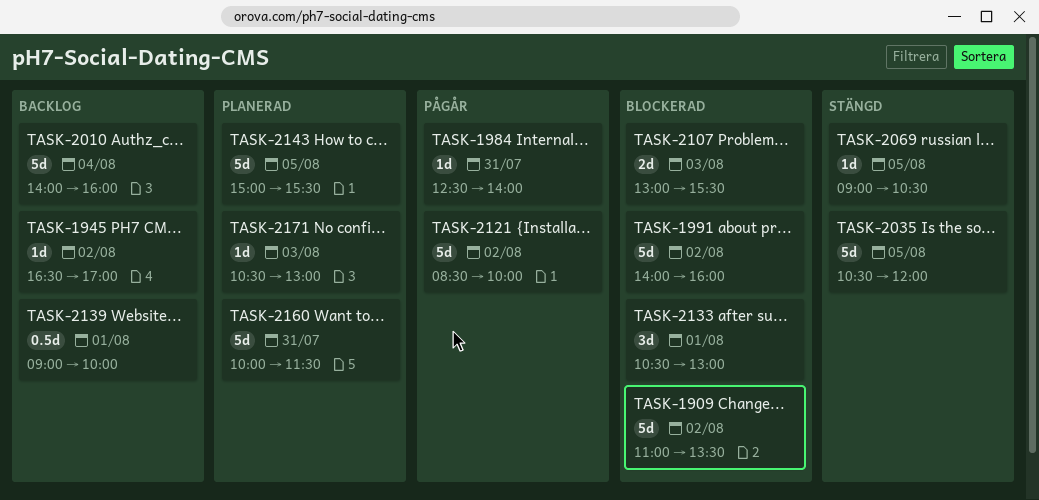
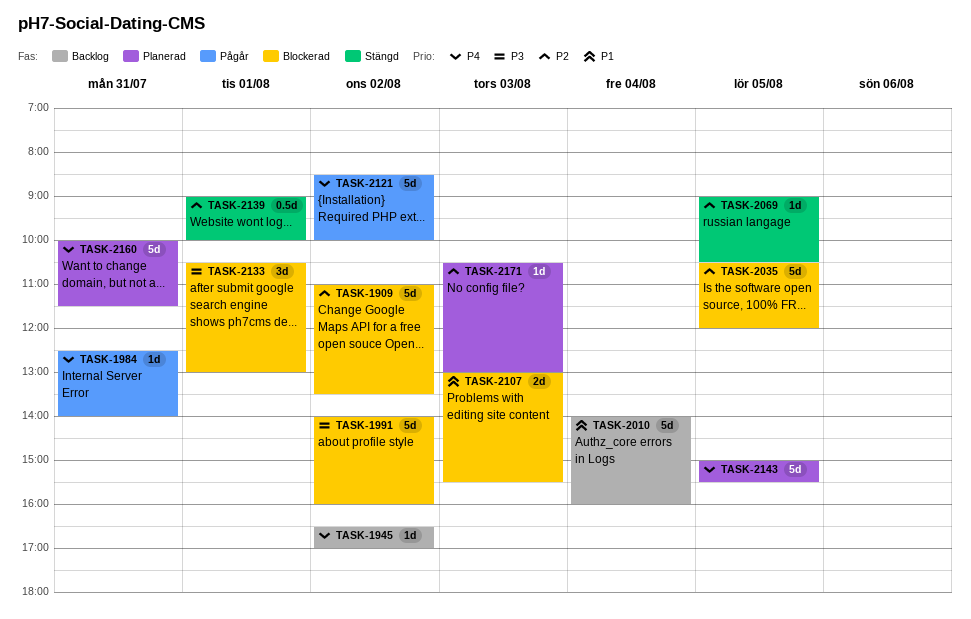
TASK-2035, status: Stängd -> Blockerad
TASK-2139, status: Backlog -> Stängd

